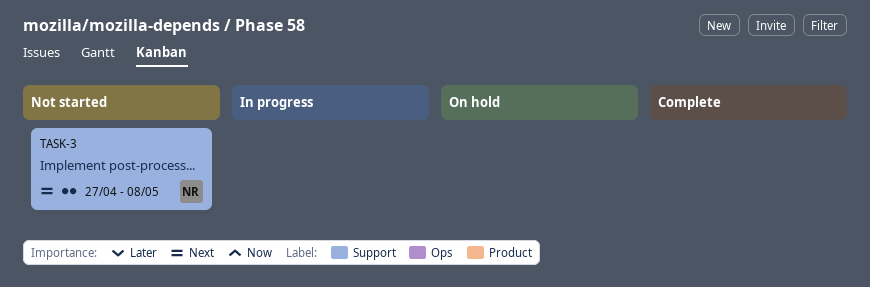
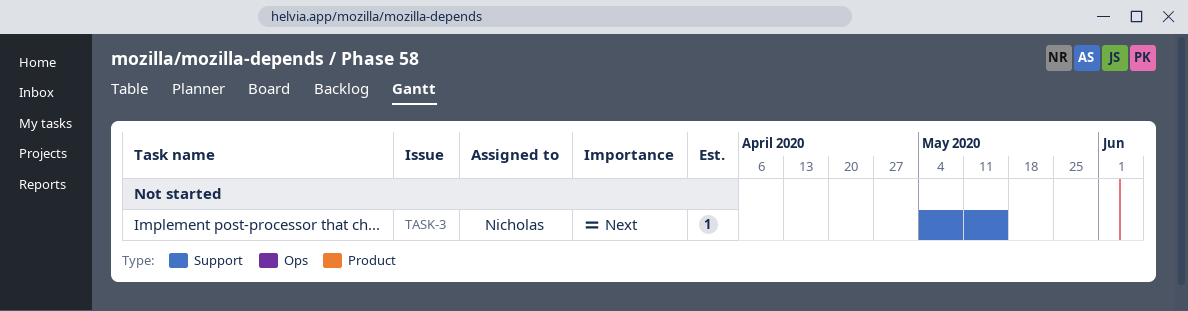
TASK-3, estimate: 2 -> 1
TASK-3, start: Apr 27 -> May 4
TASK-3, due: May 8 -> May 15

